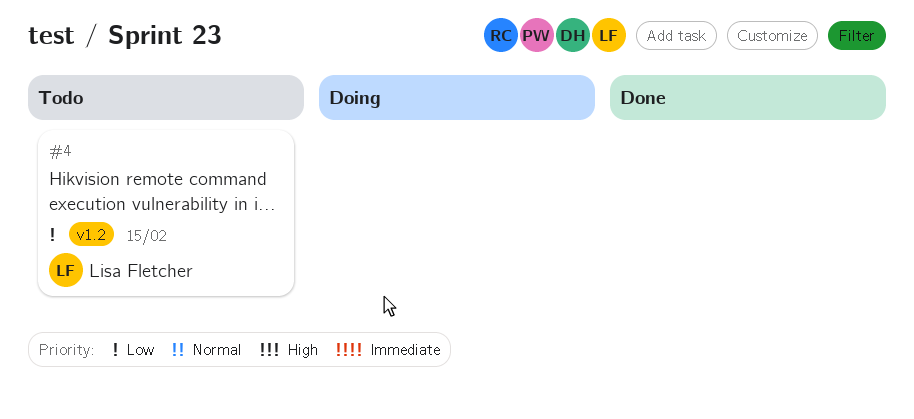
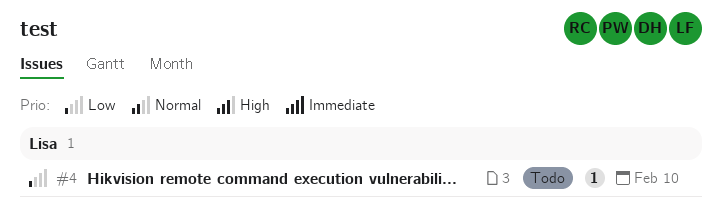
#4, due: Feb 15 -> Feb 10

